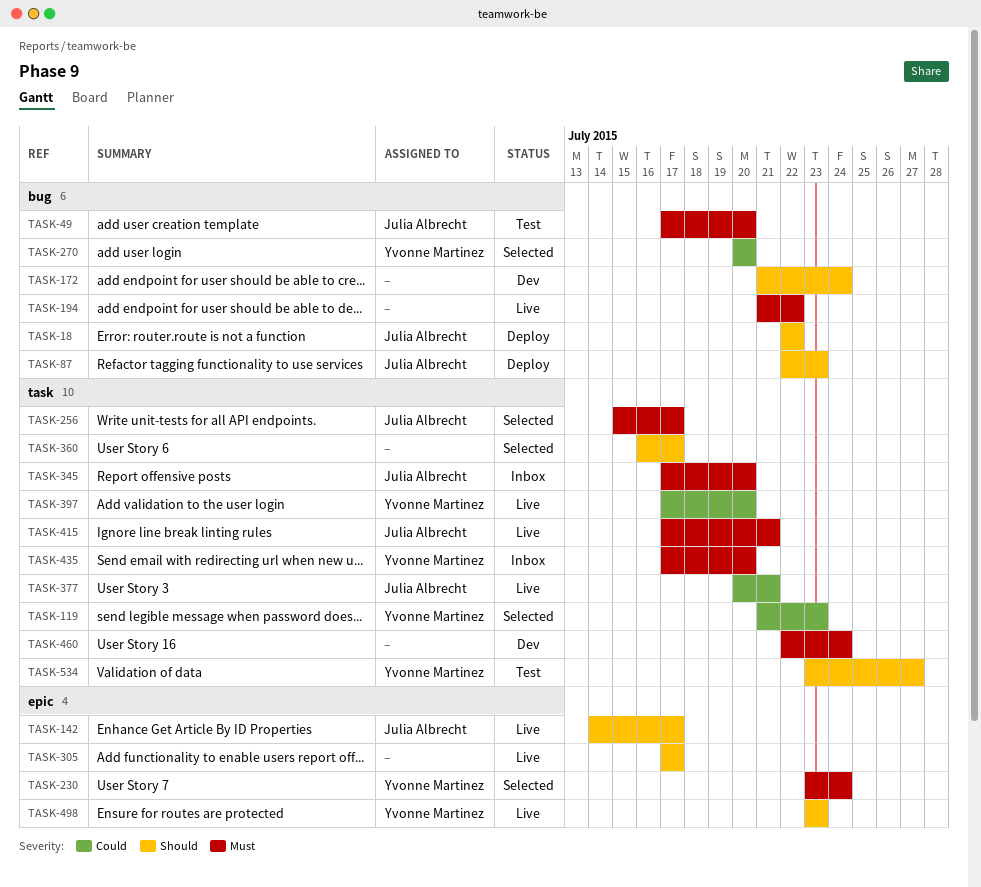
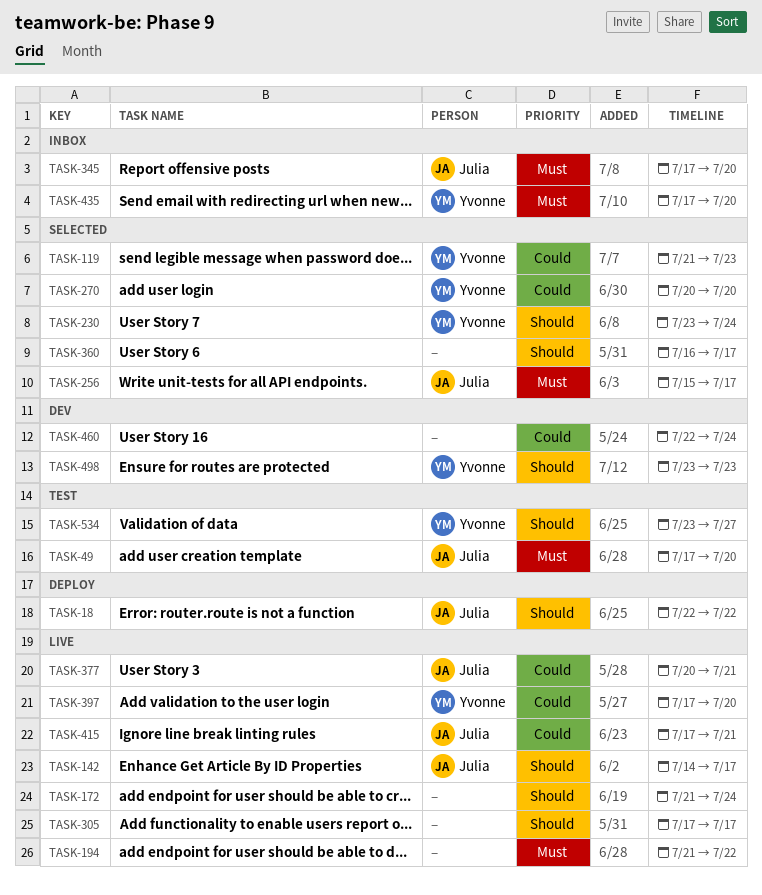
TASK-87: present -> none
TASK-172, status: Dev -> Live
TASK-230, priority: Must -> Should
TASK-415, priority: Must -> Could
TASK-460, priority: Must -> Could
TASK-498, status: Live -> Dev

